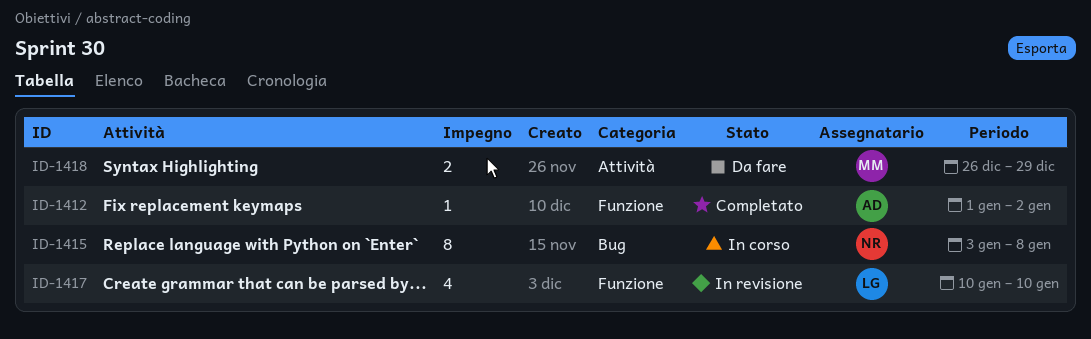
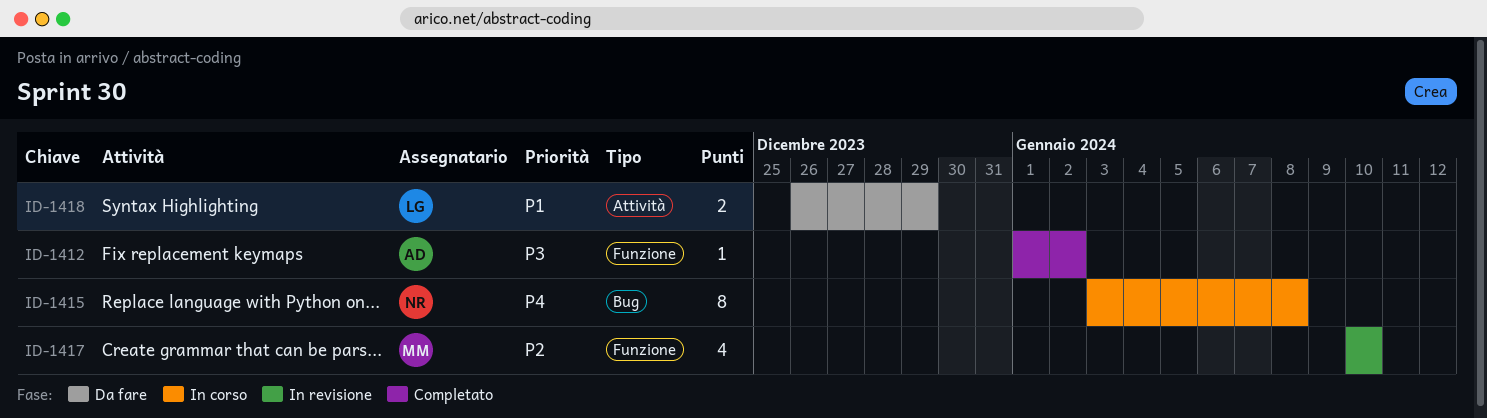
ID-1417, owner: LG -> MM
ID-1418, owner: MM -> LG

